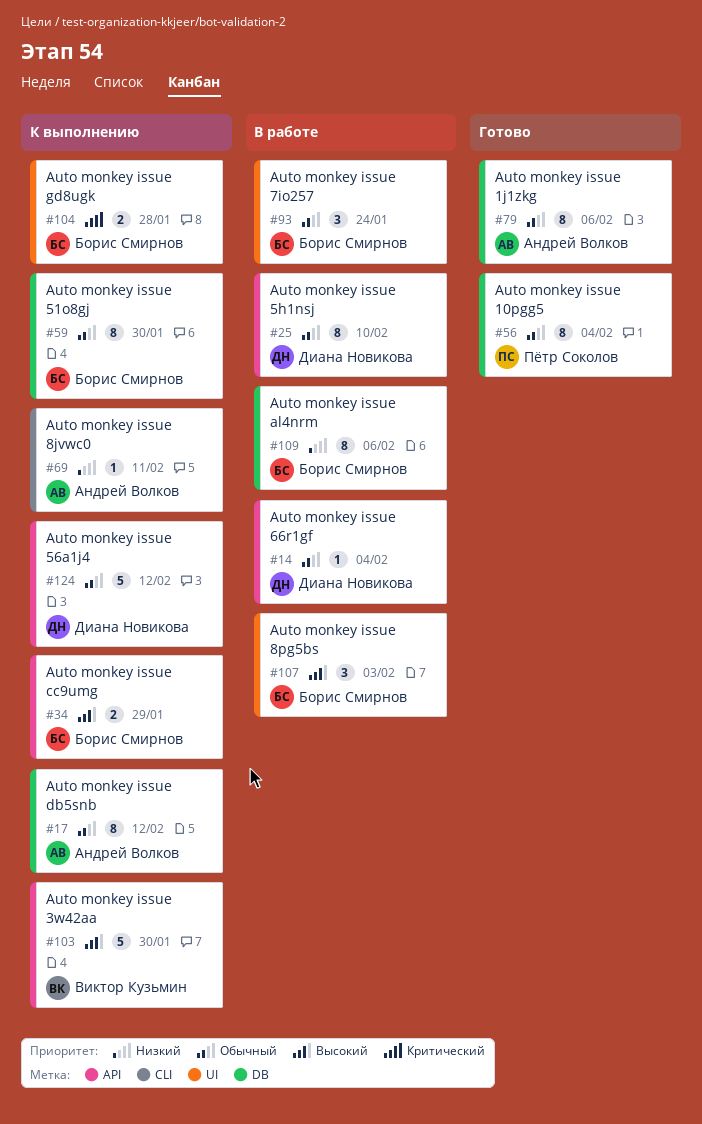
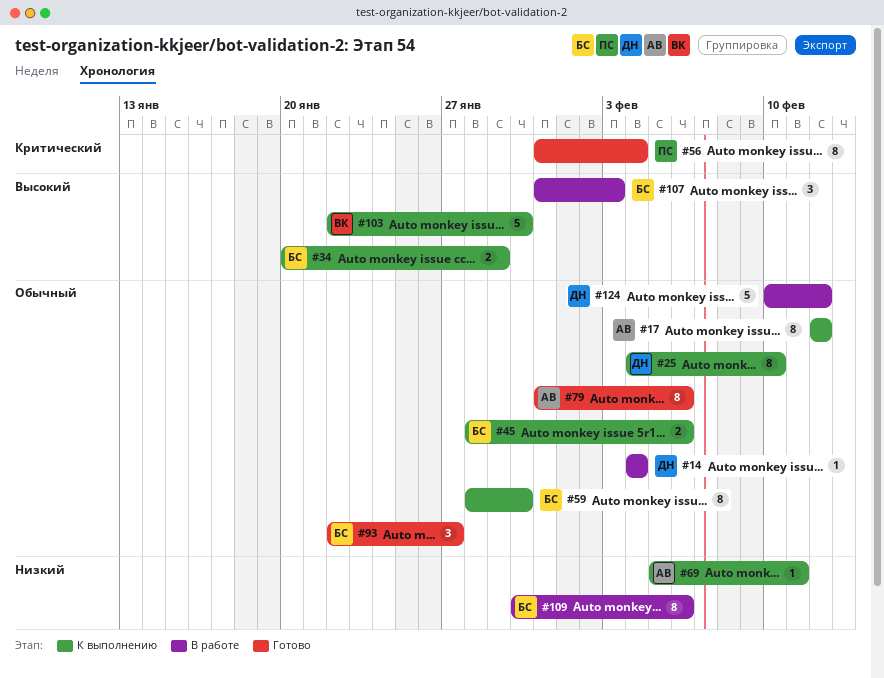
#25, status: В работе -> К выполнению
#45: none -> present
#56, priority: Обычный -> Критический
#93, status: В работе -> Готово
#93, due: Jan 24 -> Jan 27
#104: present -> none
#124, status: К выполнению -> В работе

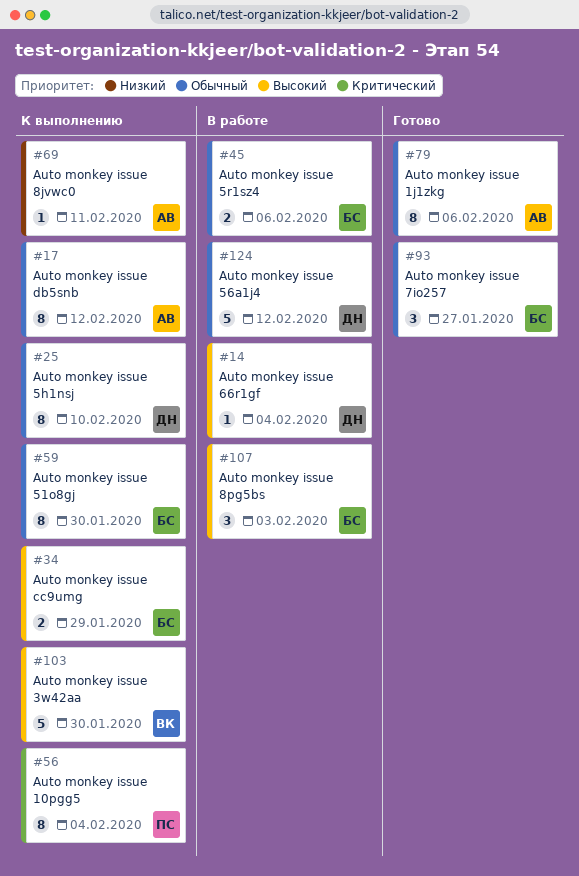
#14, priority: Обычный -> Высокий
#45, status: К выполнению -> В работе
#56, status: Готово -> К выполнению
#109: present -> none

